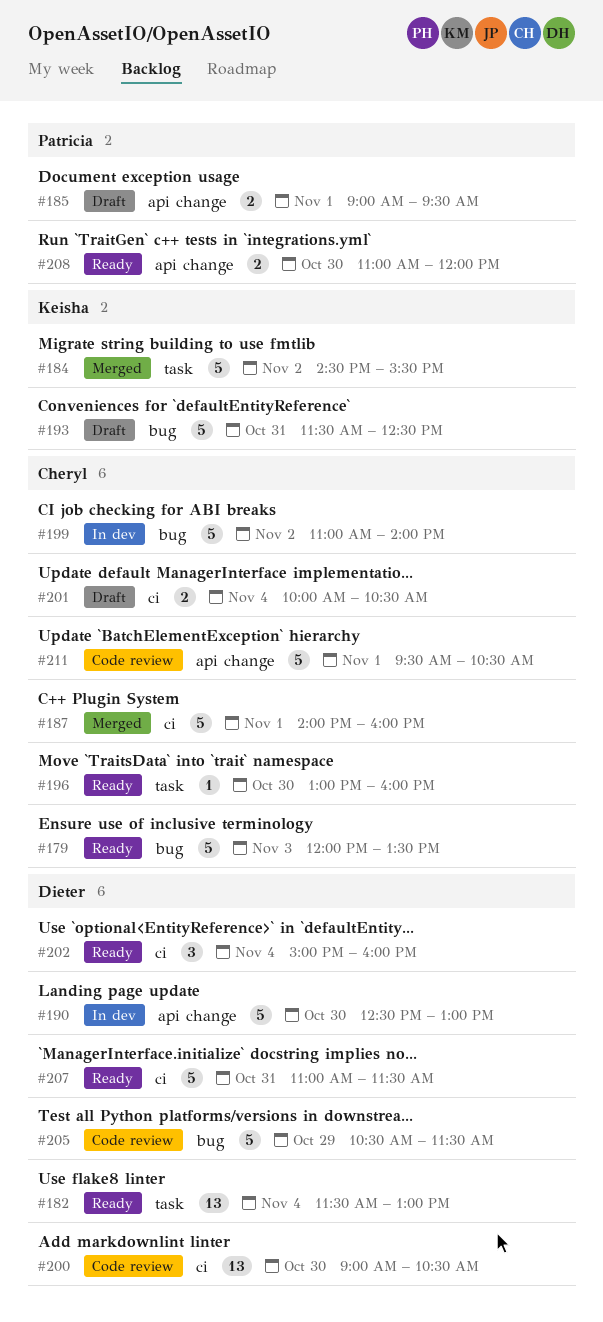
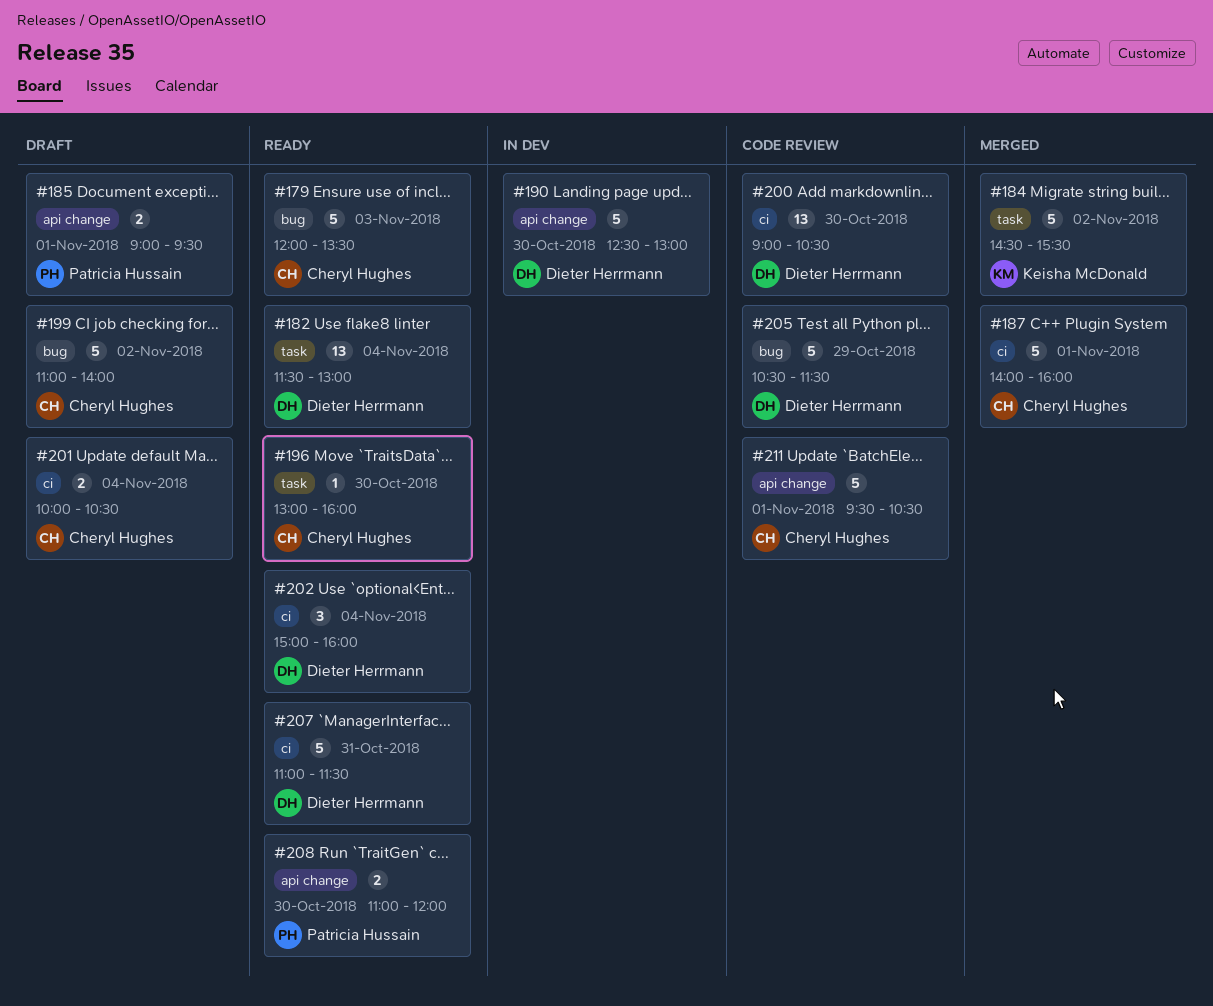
#193: present -> none
#199, status: In dev -> Draft

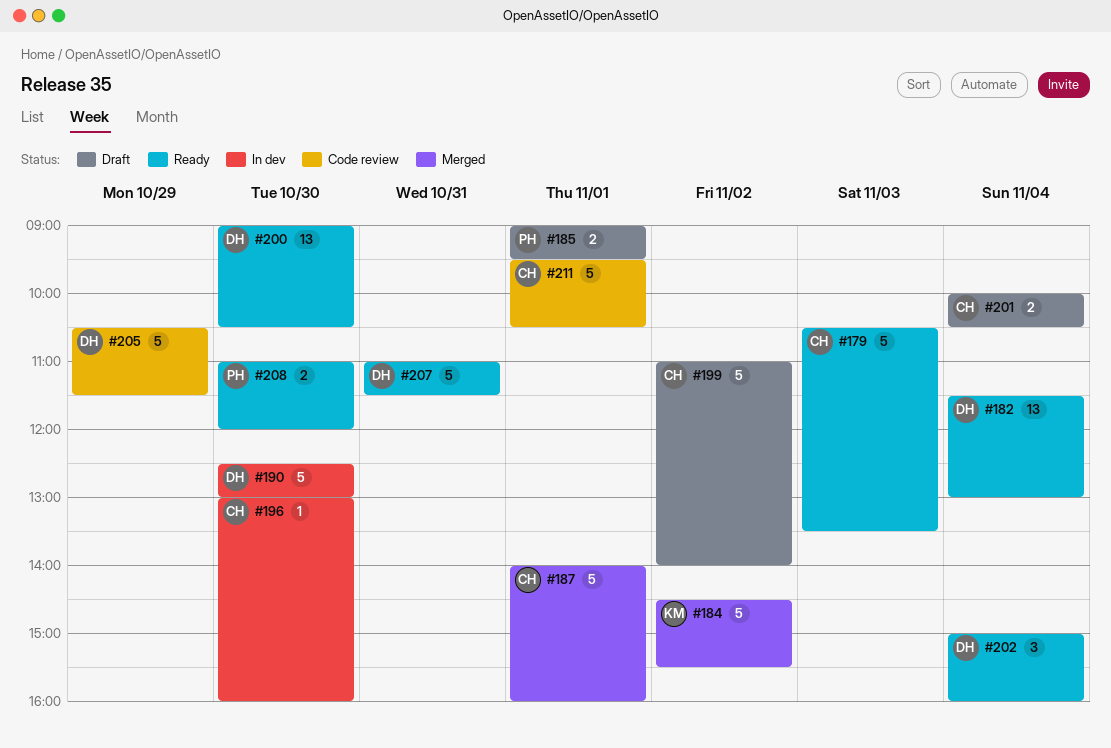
#179, begins: 12:00 -> 10:30
#196, status: Ready -> In dev
#200, status: Code review -> Ready

